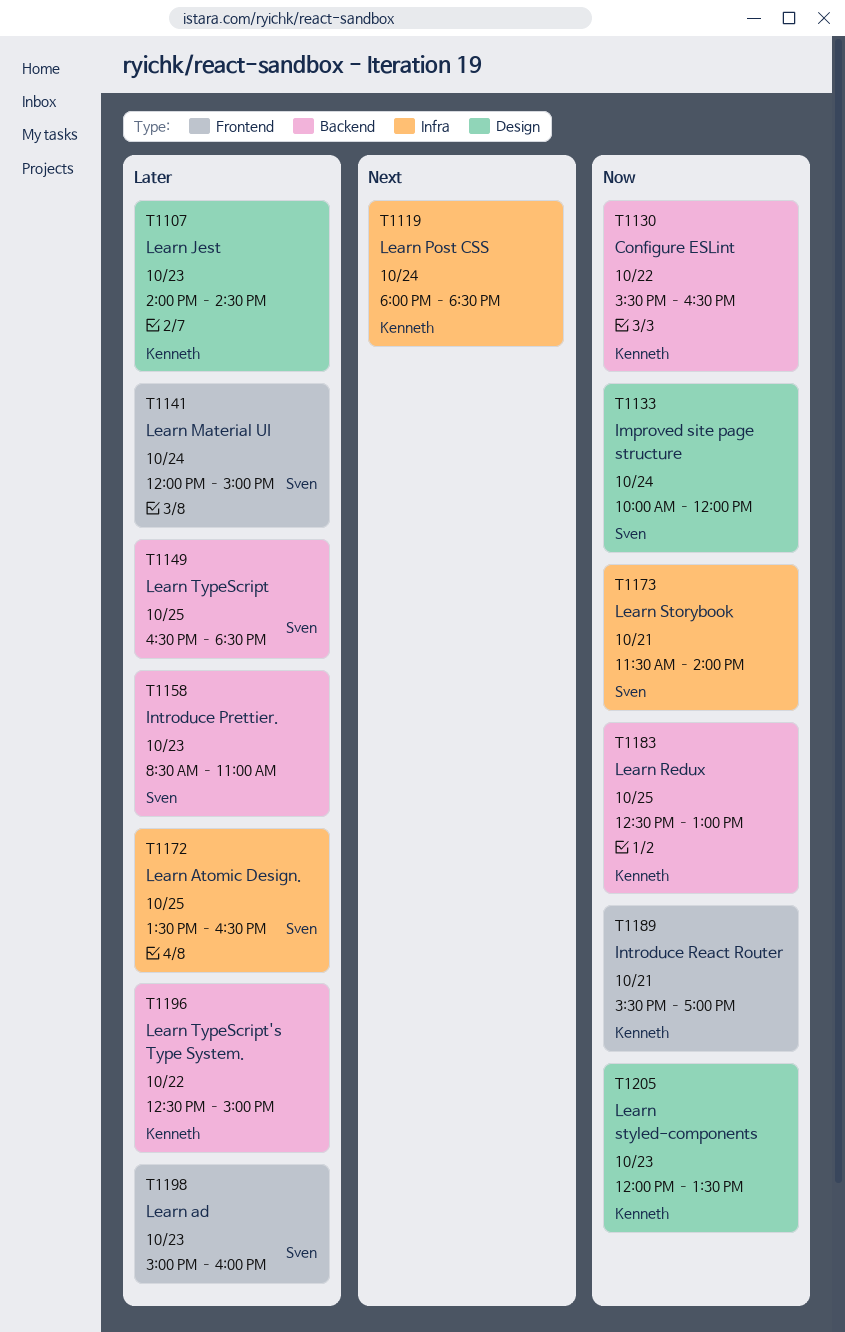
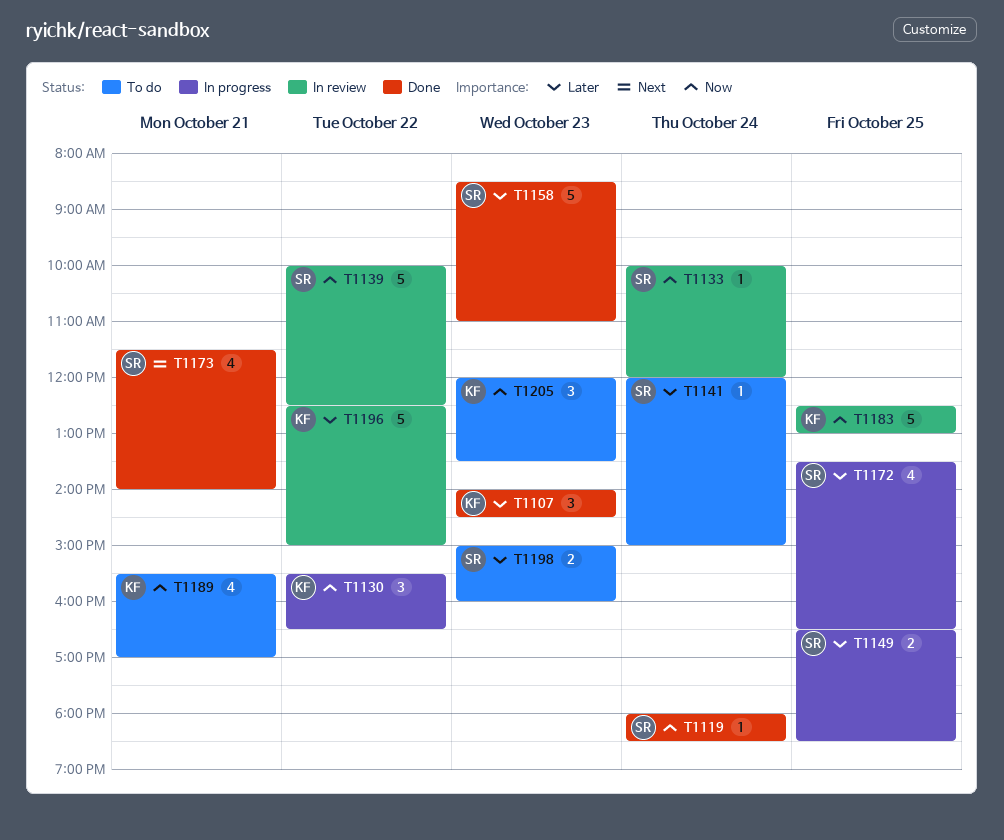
T1119, owner: Kenneth -> Sven
T1119, priority: Next -> Now
T1139: none -> present
T1173, priority: Now -> Next

